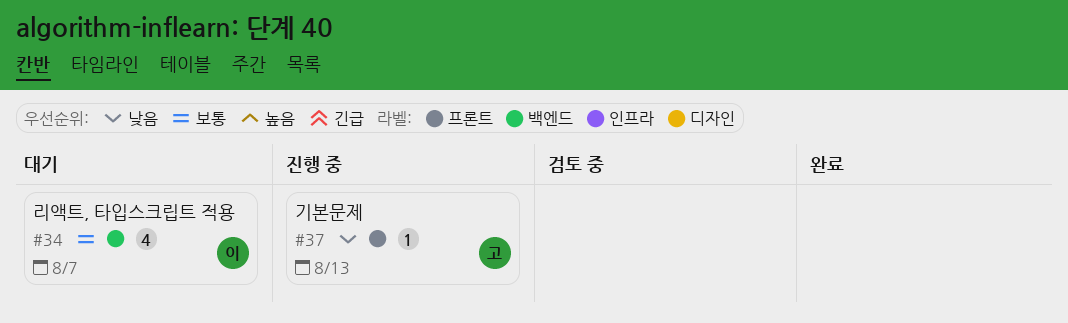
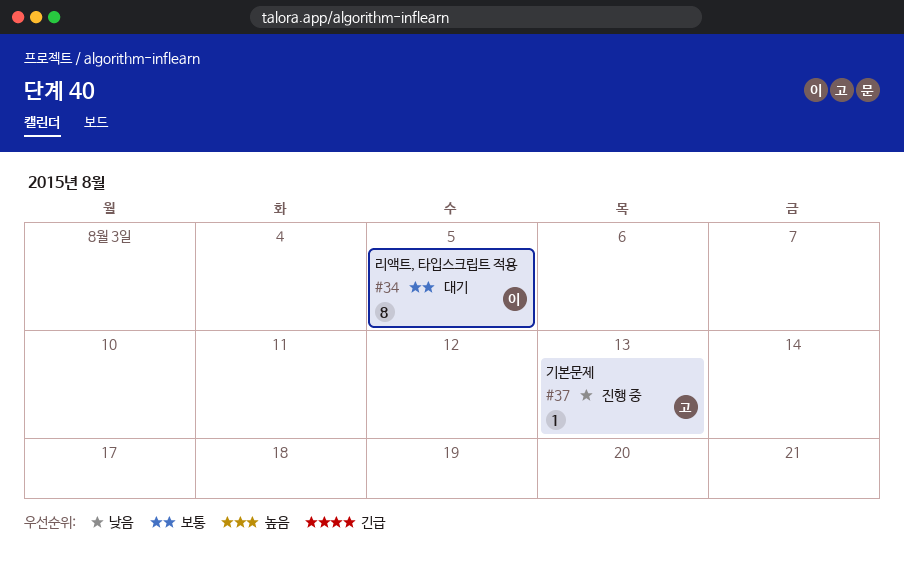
#34, estimate: 4 -> 8
#34, due: Aug 7 -> Aug 5

